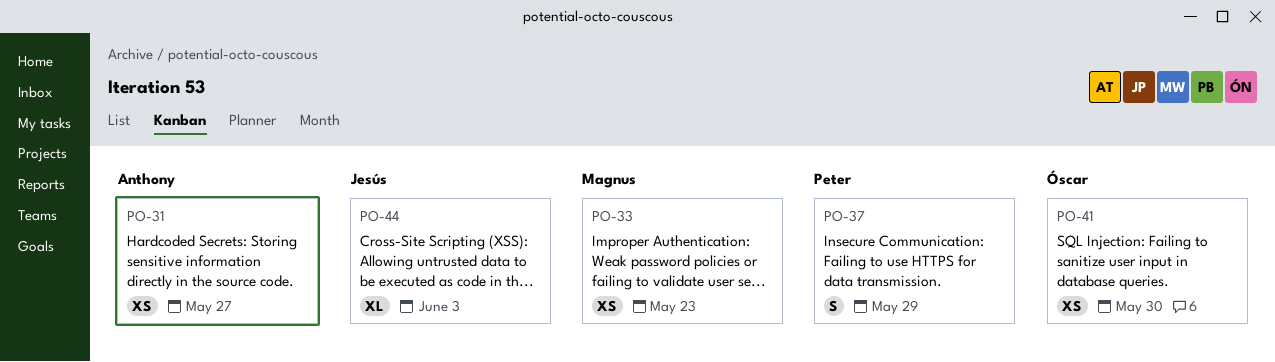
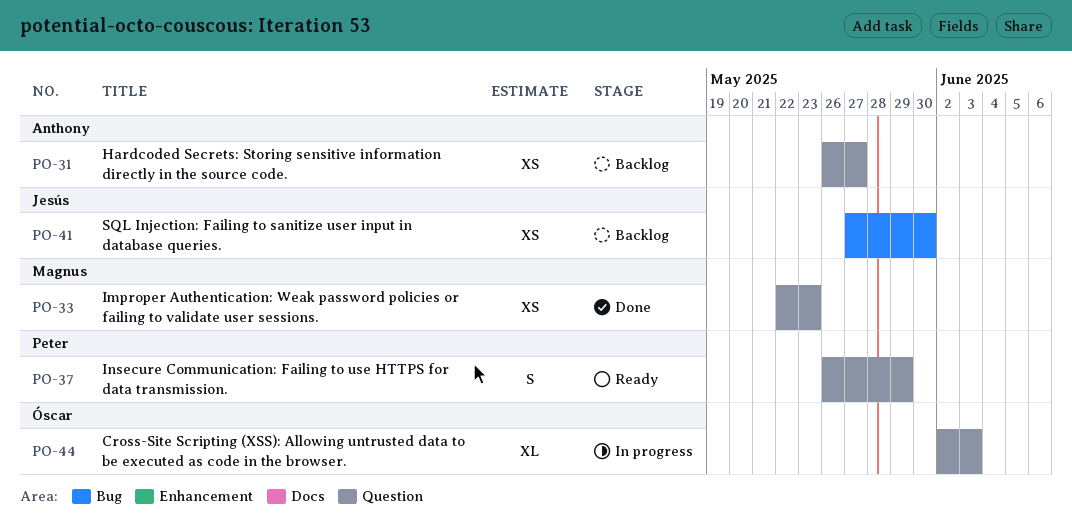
PO-41, owner: Óscar -> Jesús
PO-44, owner: Jesús -> Óscar

